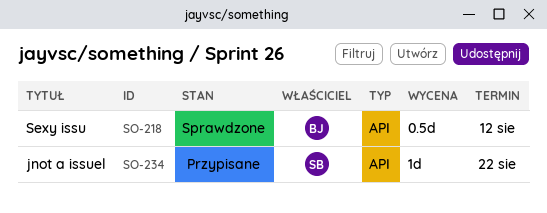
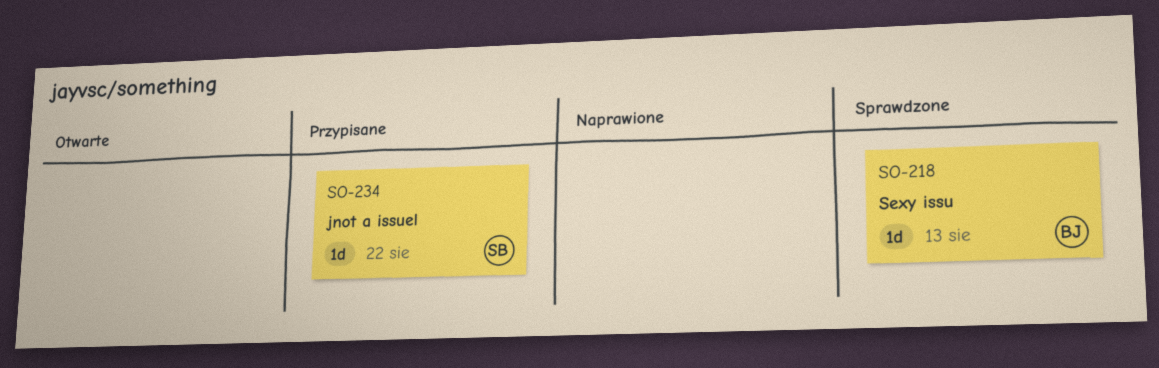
SO-218, estimate: 0.5d -> 1d
SO-218, due: Aug 12 -> Aug 13

